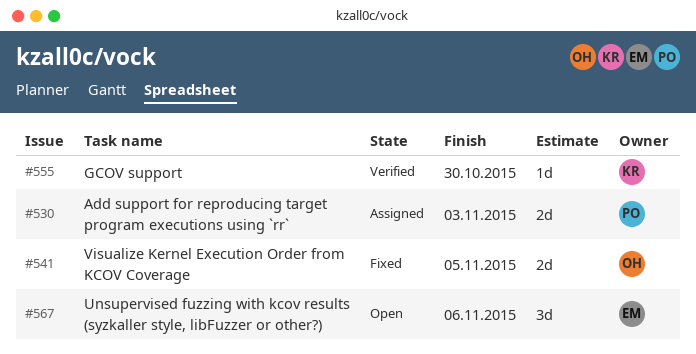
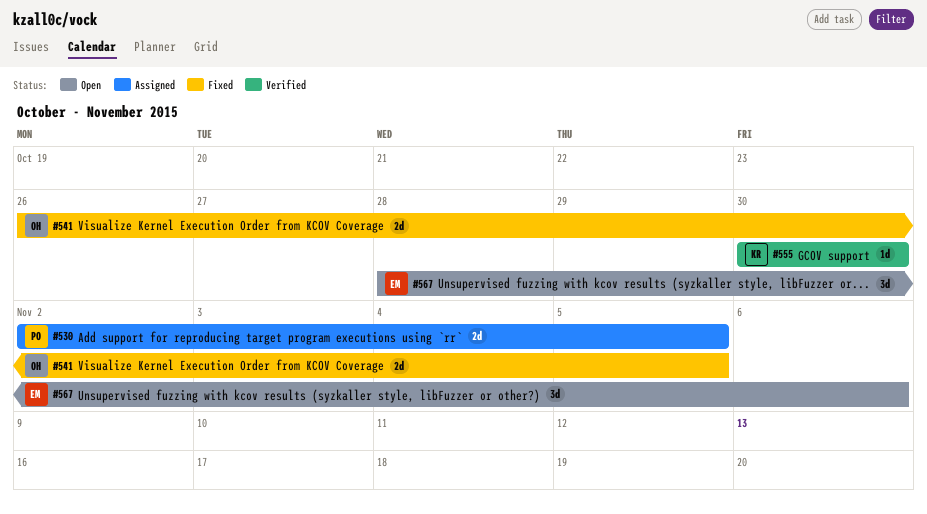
#530, due: Nov 3 -> Nov 5

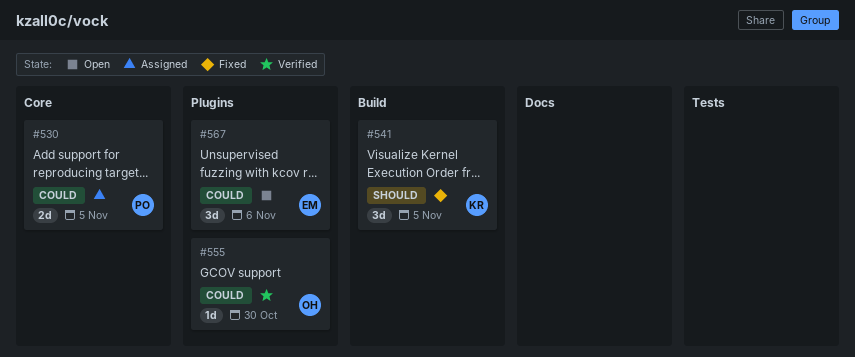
#541, owner: OH -> KR
#541, estimate: 2d -> 3d
#555, owner: KR -> OH

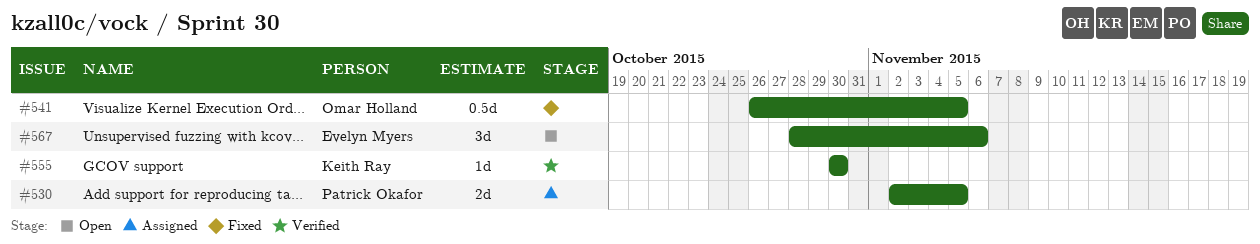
#541, owner: Keith Ray -> Omar Holland
#541, estimate: 3d -> 0.5d
#555, owner: Omar Holland -> Keith Ray

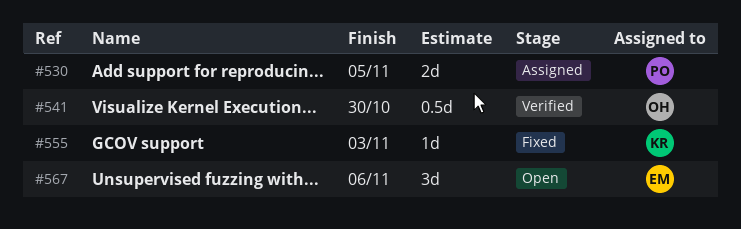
#541, status: Fixed -> Verified
#541, due: Nov 5 -> Oct 30
#555, status: Verified -> Fixed
#555, due: Oct 30 -> Nov 3

